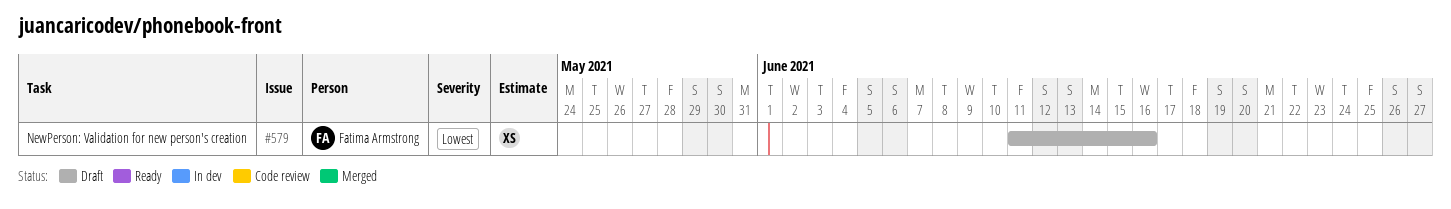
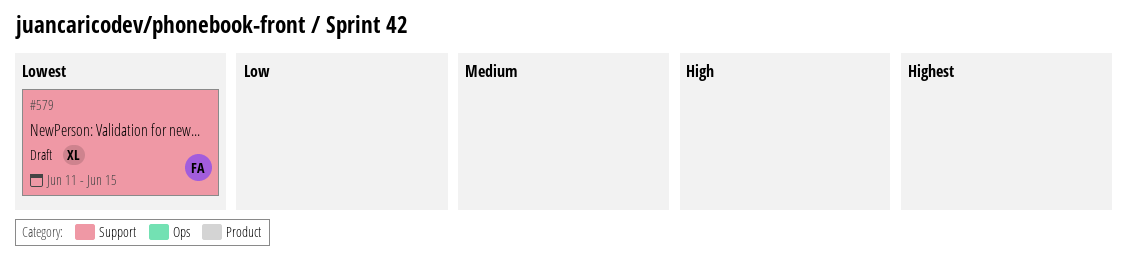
#579, estimate: XS -> XL
#579, due: Jun 16 -> Jun 15

